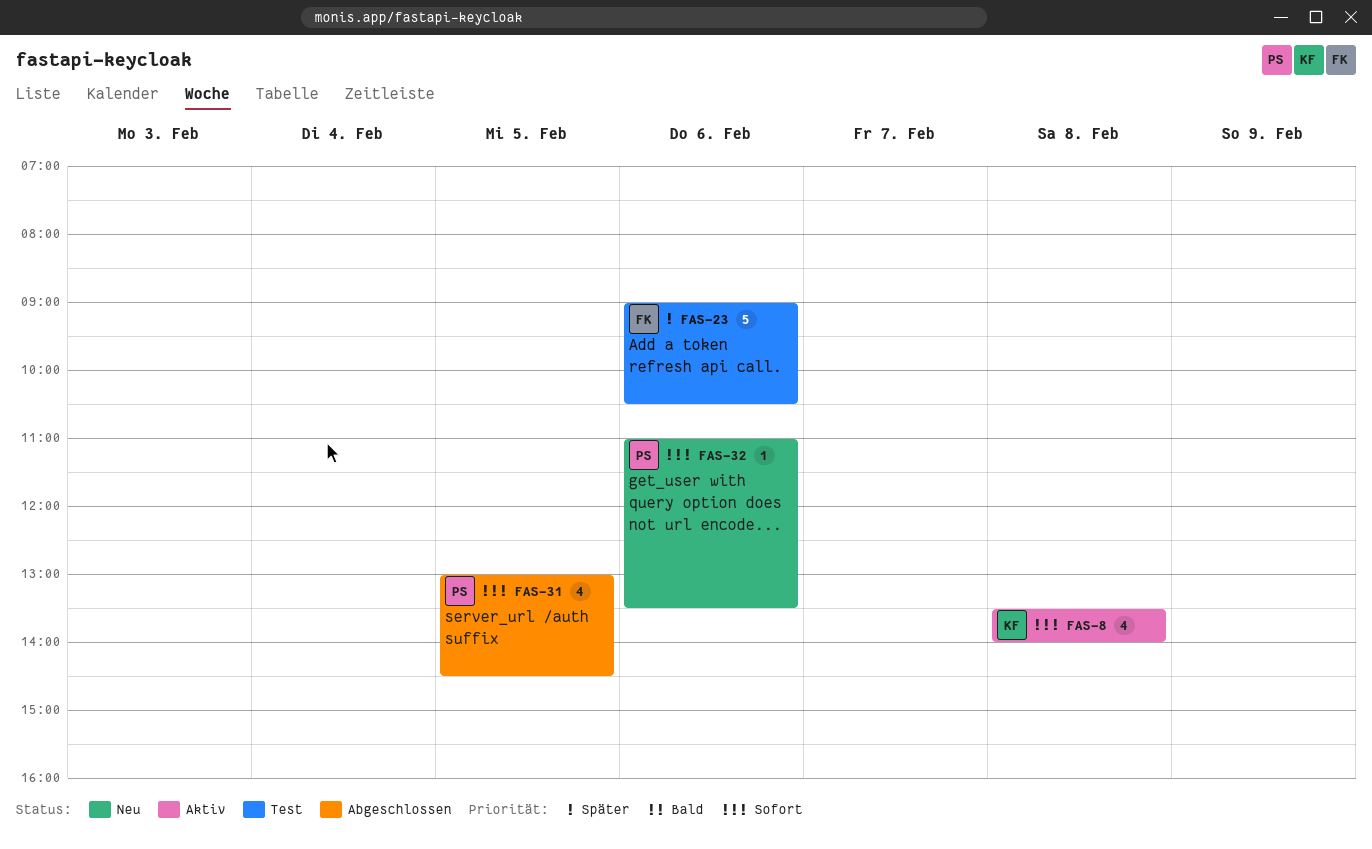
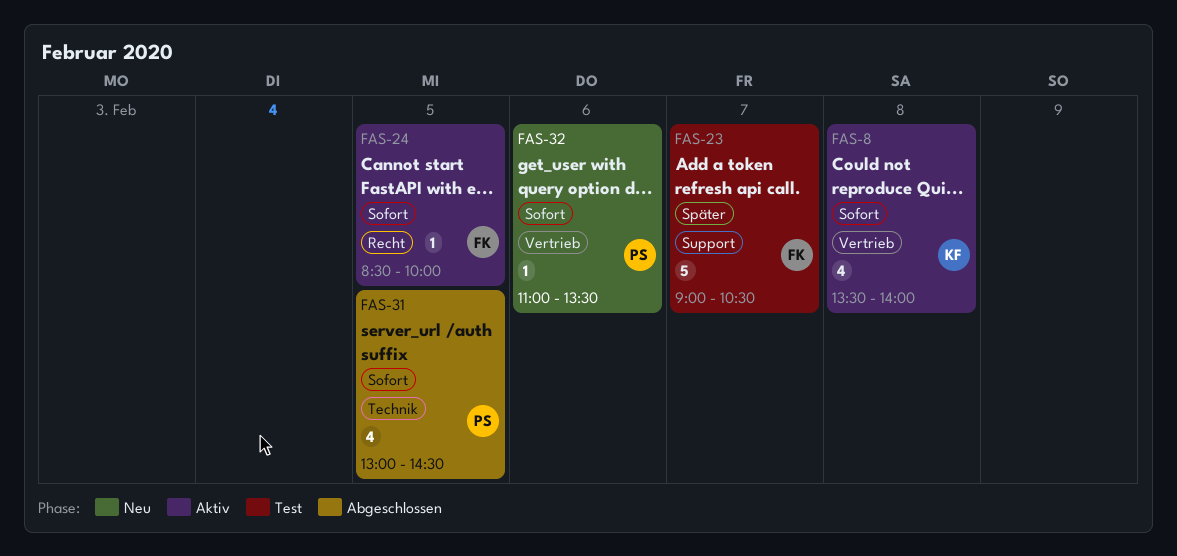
FAS-23, day: Feb 6 -> Feb 7
FAS-24: none -> present

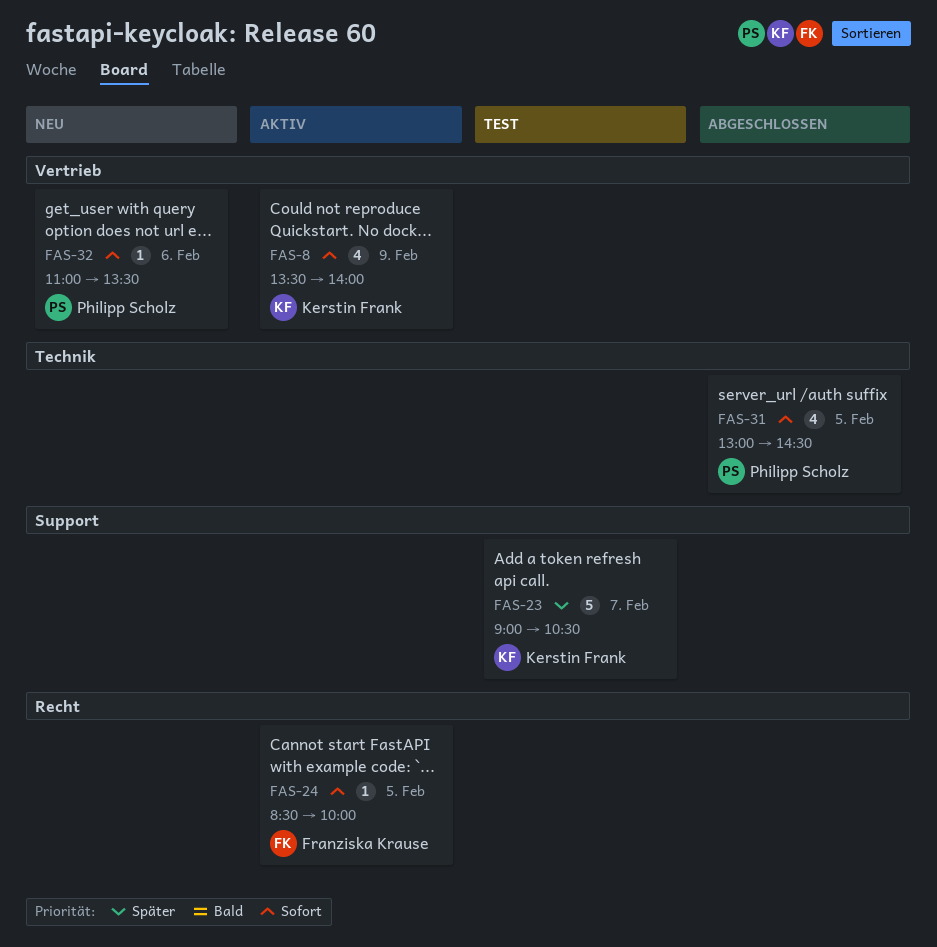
FAS-8, day: Feb 8 -> Feb 9
FAS-23, owner: Franziska Krause -> Kerstin Frank

